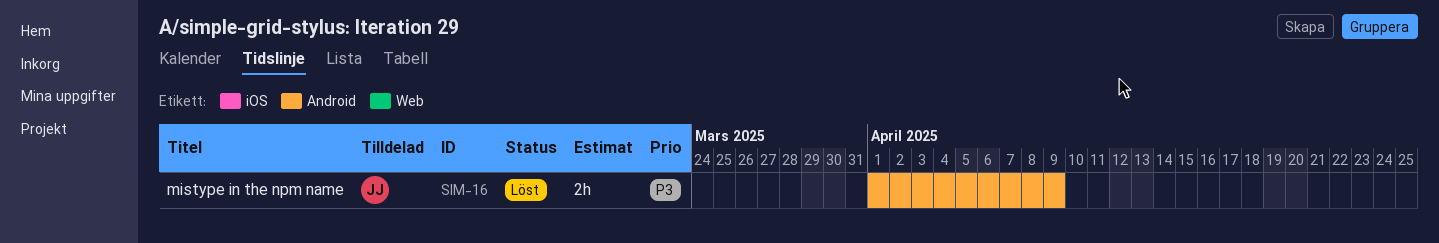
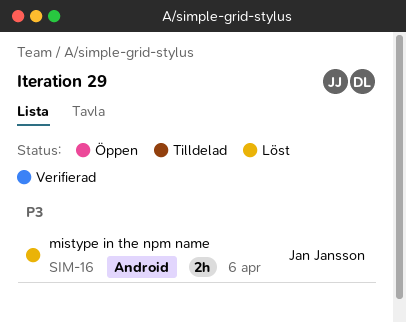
SIM-16, due: Apr 9 -> Apr 6

